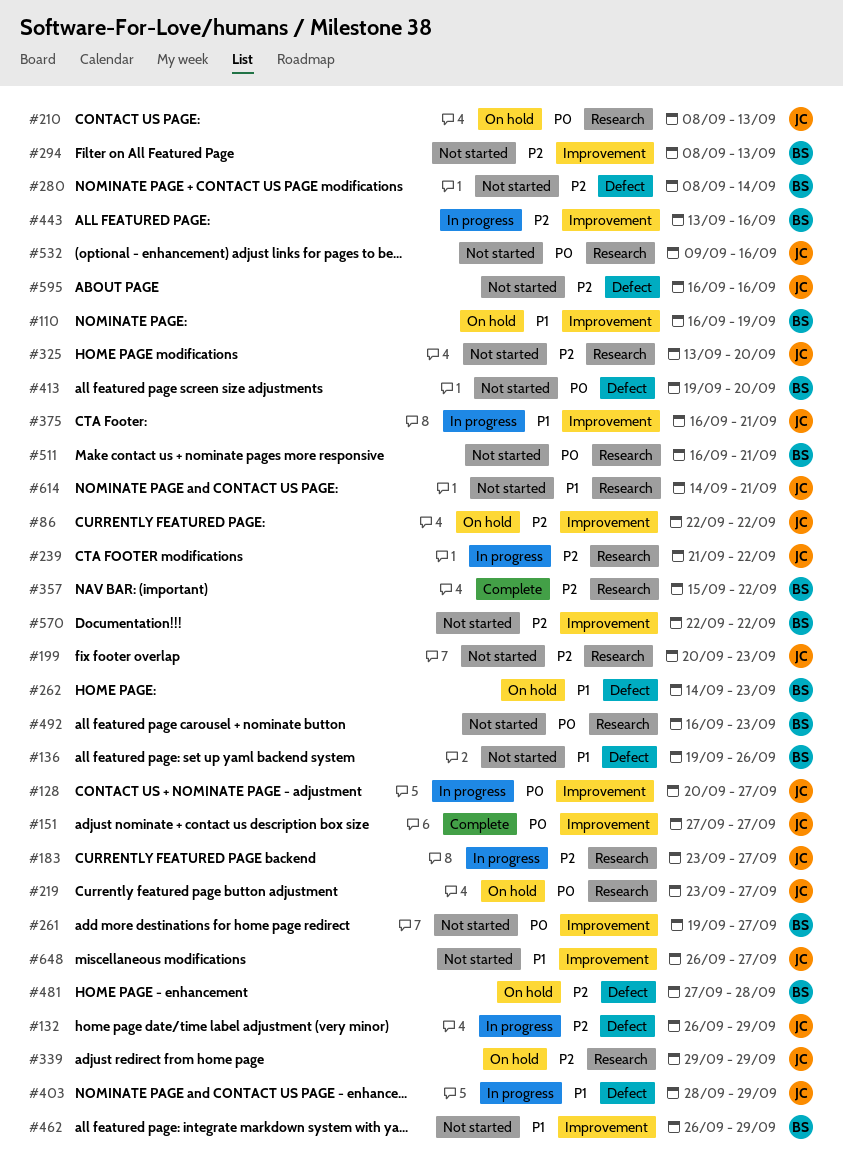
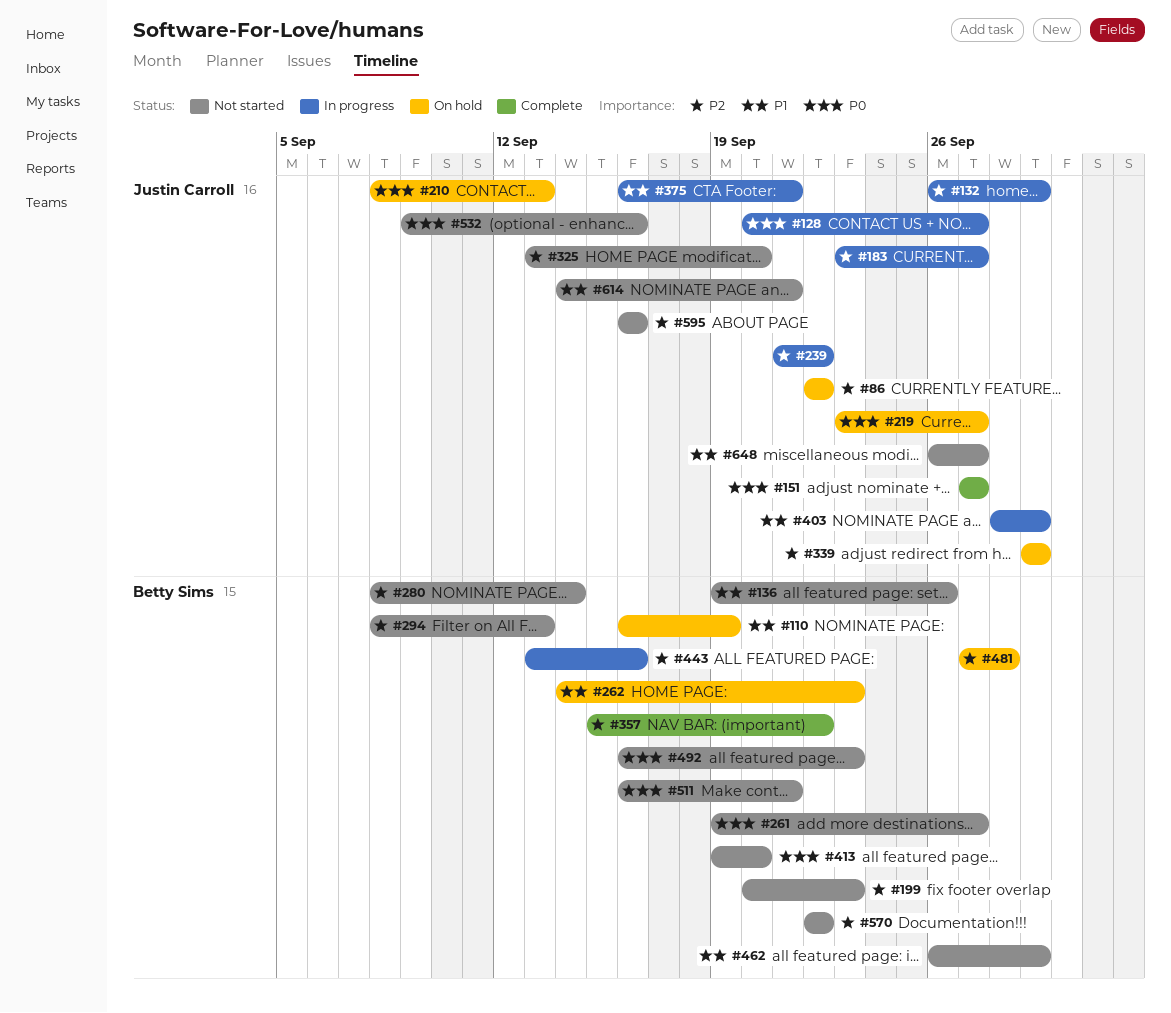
#199, owner: Justin Carroll -> Betty Sims

